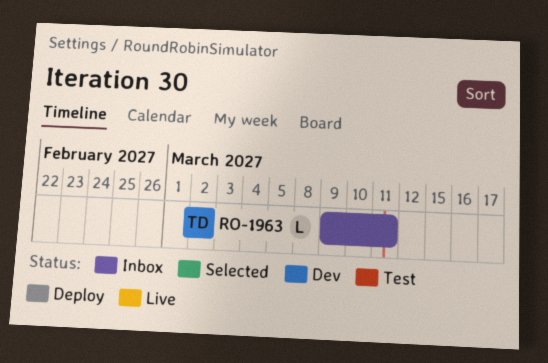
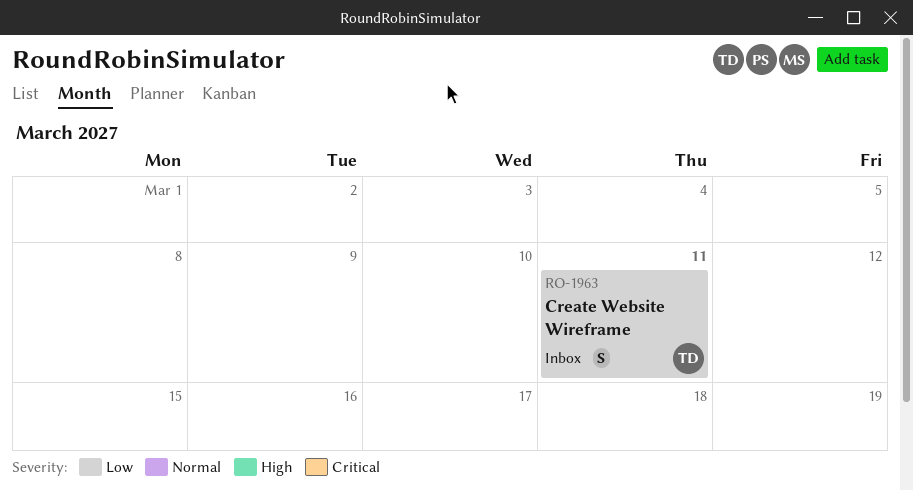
RO-1963, estimate: L -> S

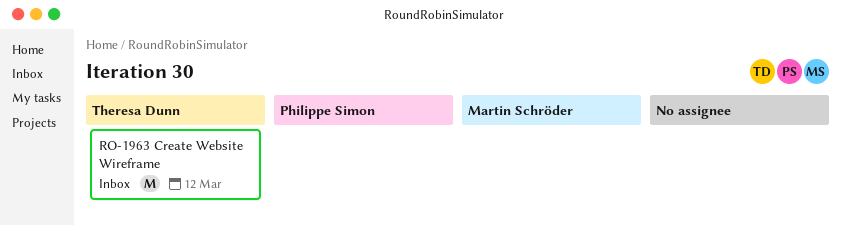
RO-1963, estimate: S -> M
RO-1963, due: Mar 11 -> Mar 12

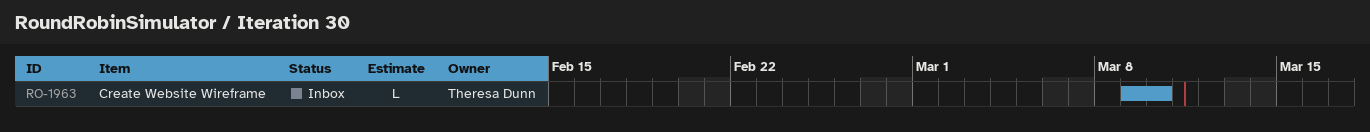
RO-1963, estimate: M -> L
RO-1963, due: Mar 12 -> Mar 10

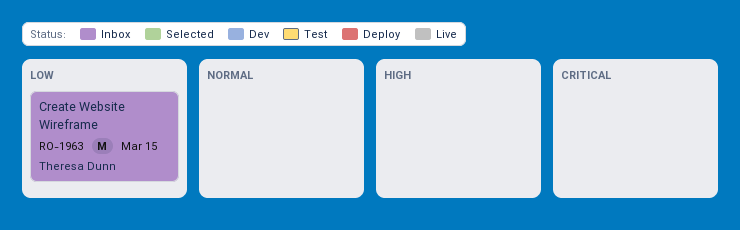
RO-1963, estimate: L -> M
RO-1963, due: Mar 10 -> Mar 15

